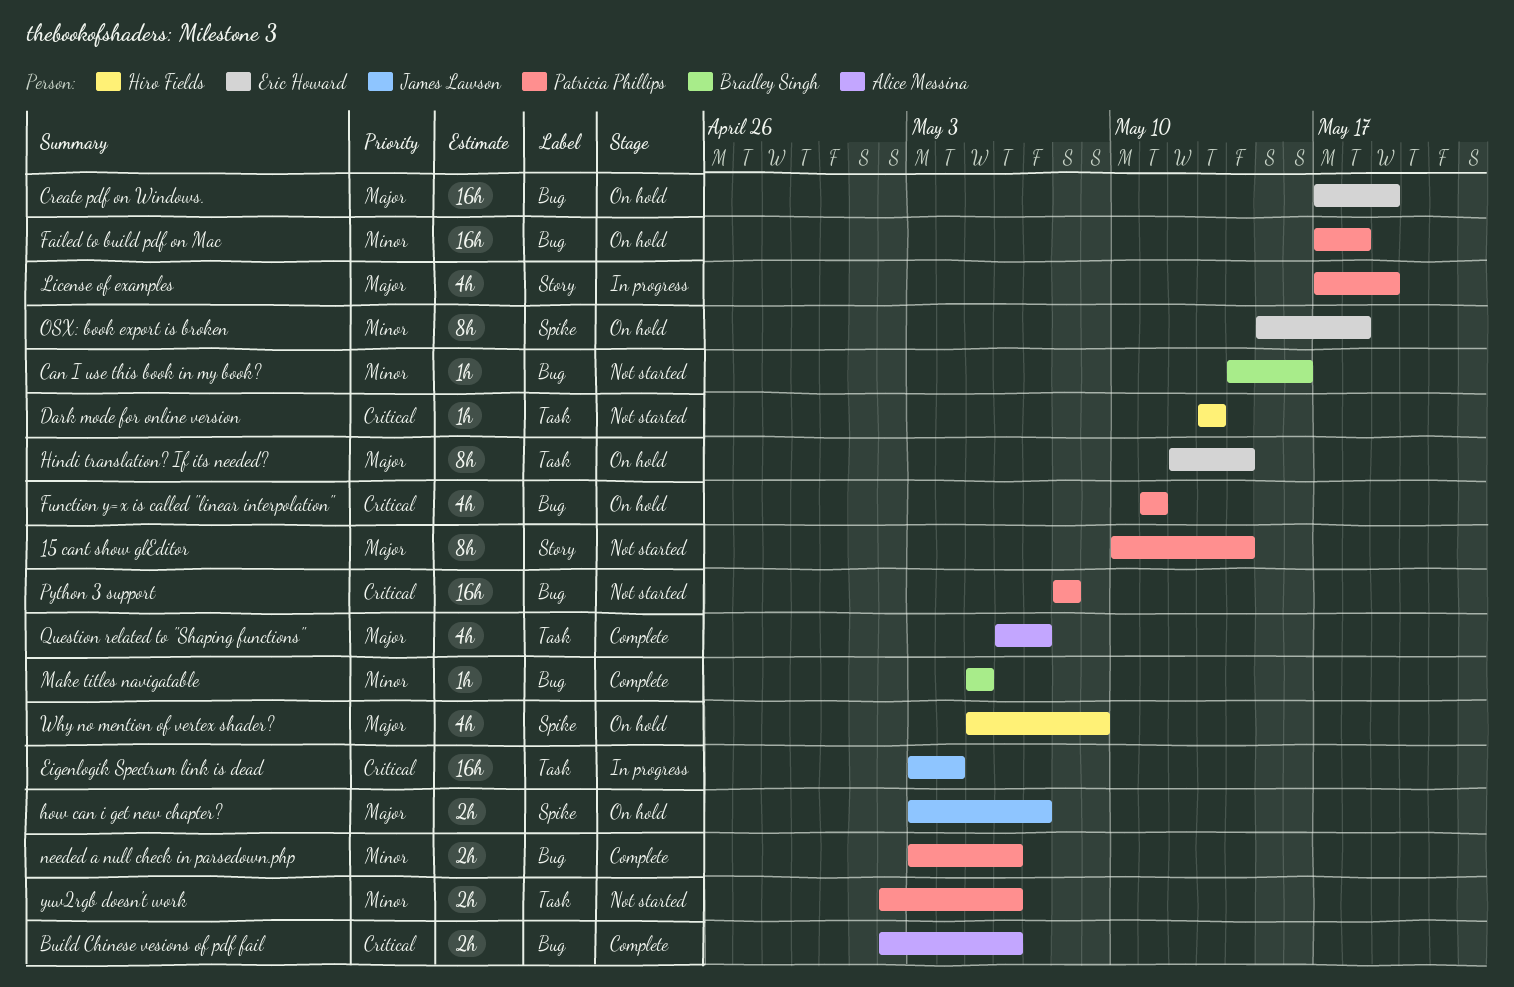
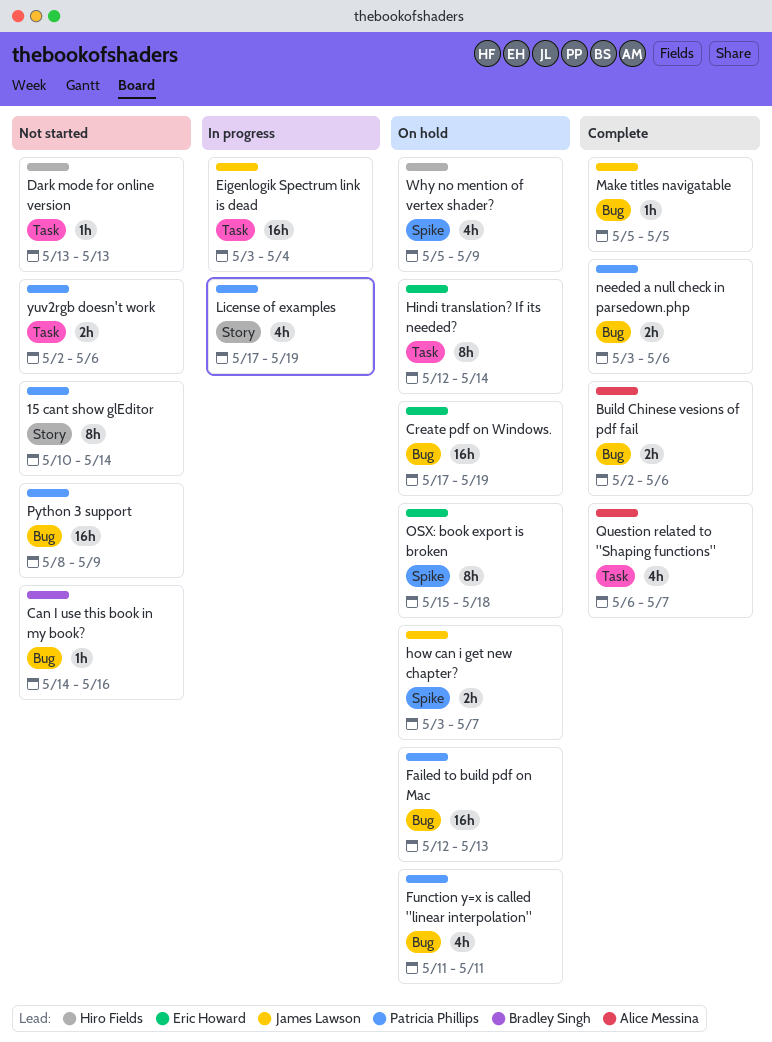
Failed to build pdf on Mac, start: May 17 -> May 12
Failed to build pdf on Mac, due: May 18 -> May 13
Make titles navigatable, owner: Bradley Singh -> James Lawson
Python 3 support, due: May 8 -> May 9

